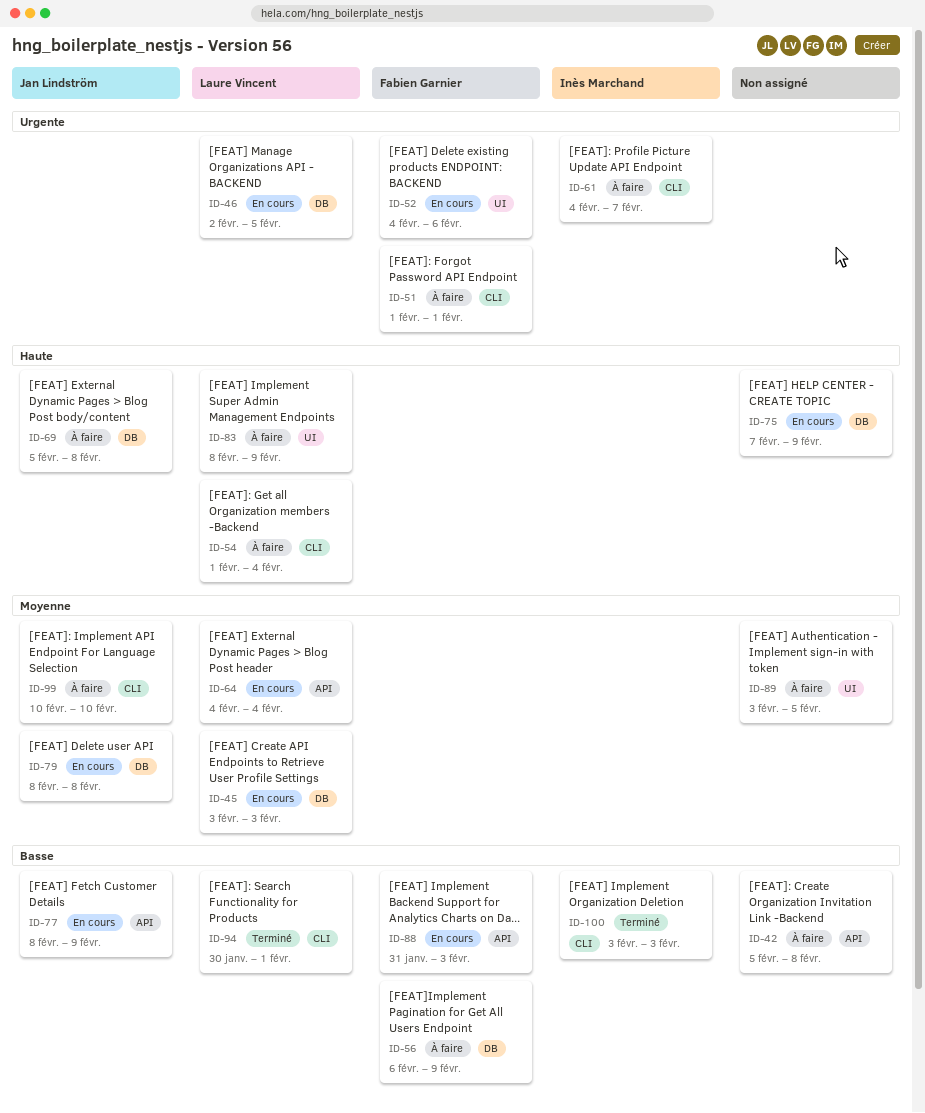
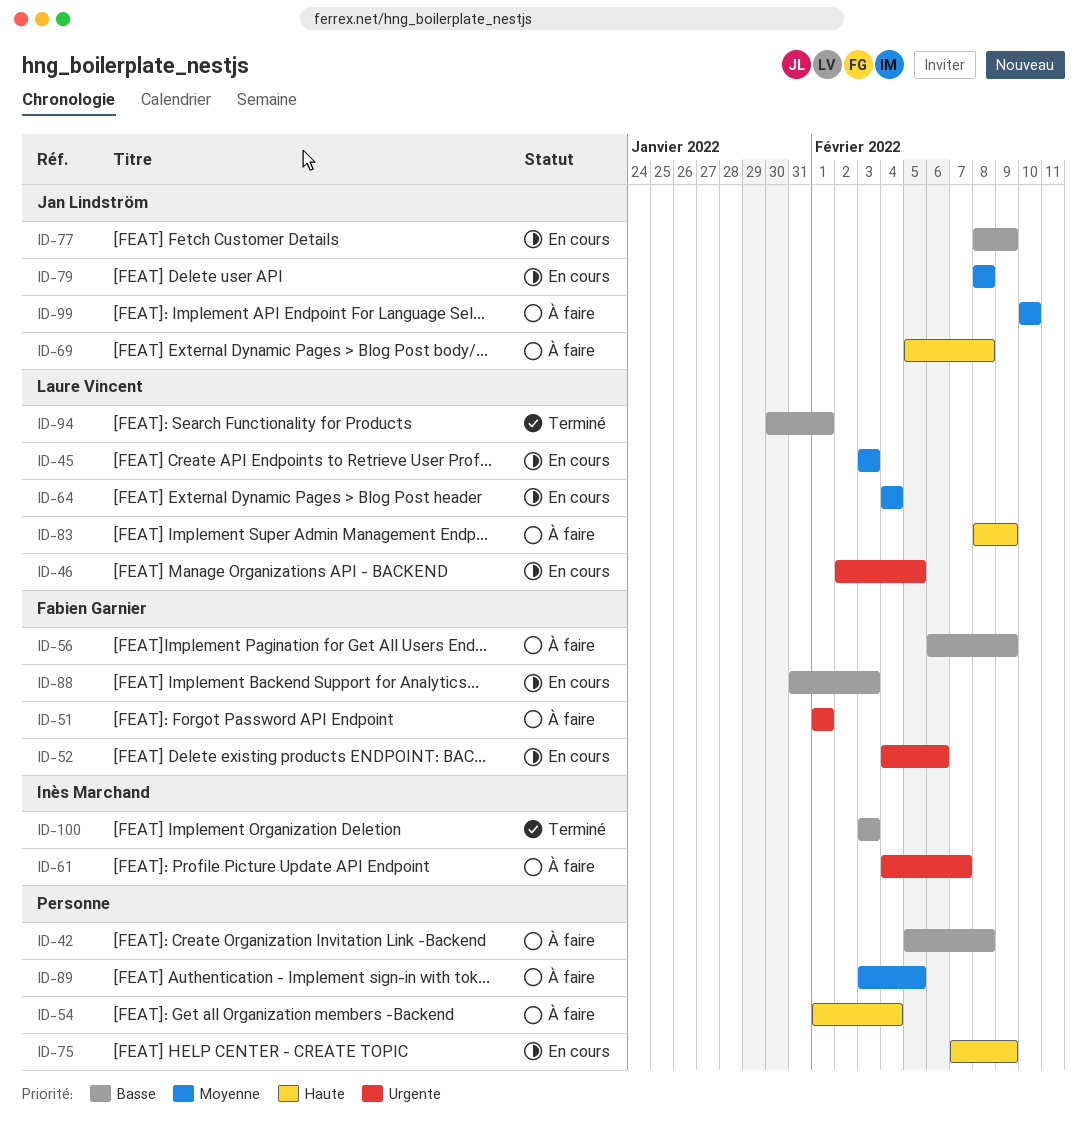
ID-54, owner: Laure Vincent -> none

